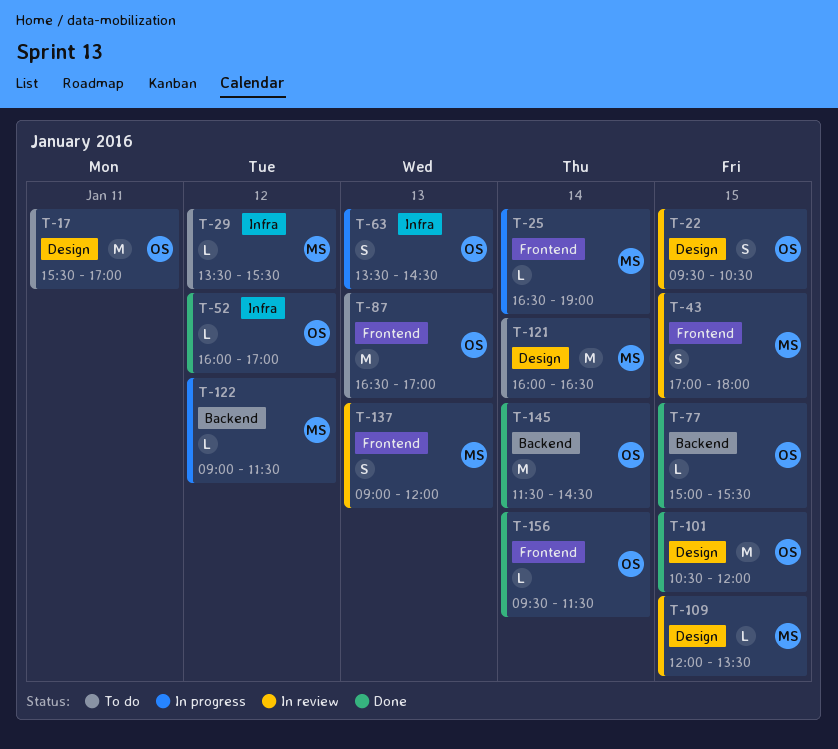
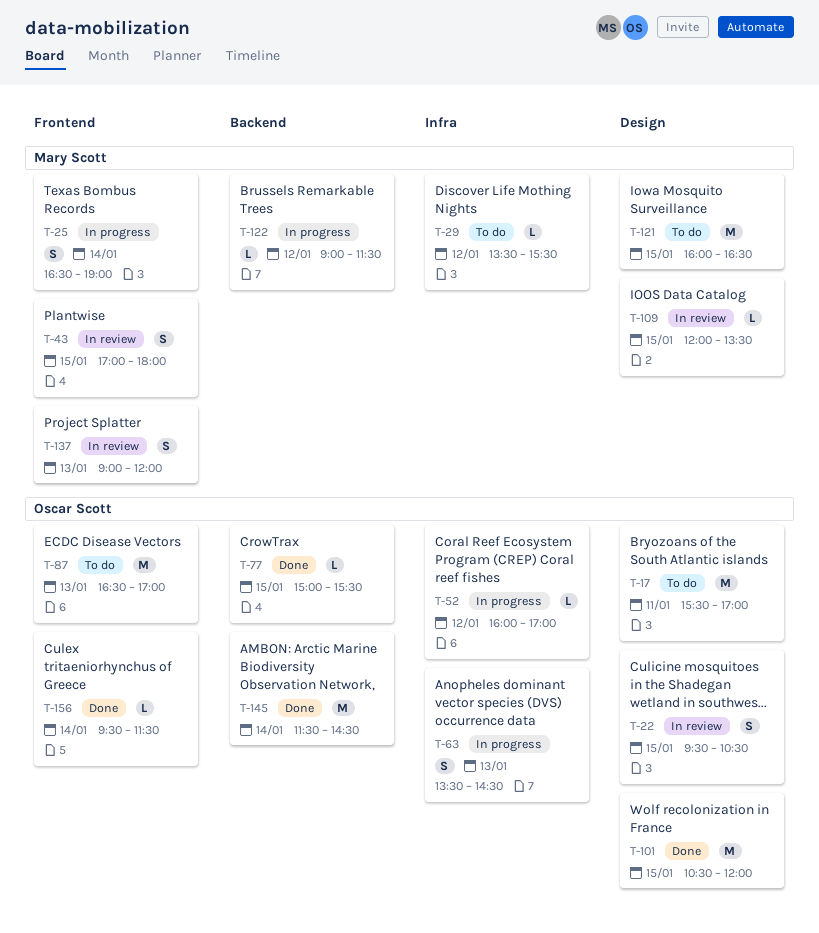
T-25, estimate: L -> S
T-52, status: Done -> In progress
T-121, day: Jan 14 -> Jan 15

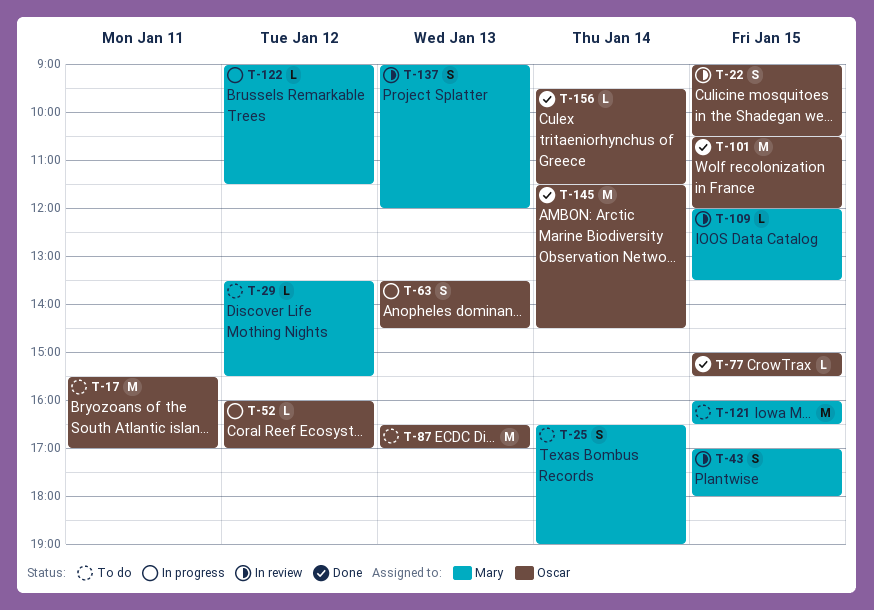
T-22, begins: 09:30 -> 09:00
T-25, status: In progress -> To do

